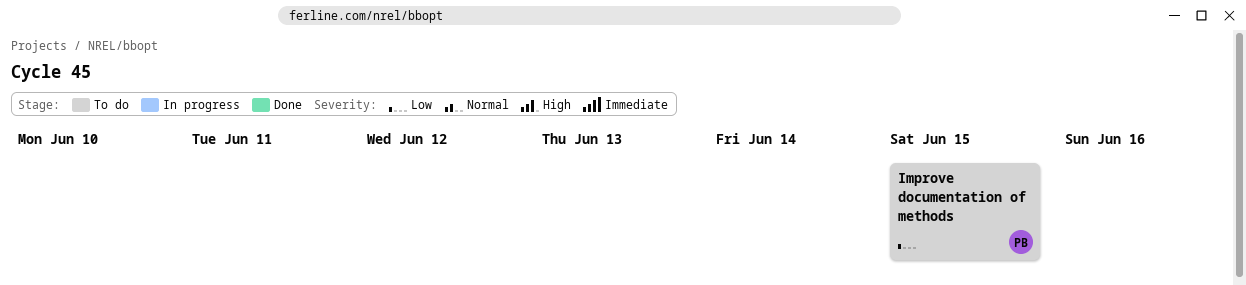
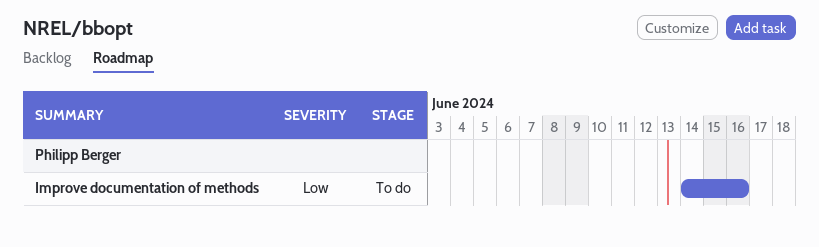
Improve documentation of methods, due: Jun 15 -> Jun 16

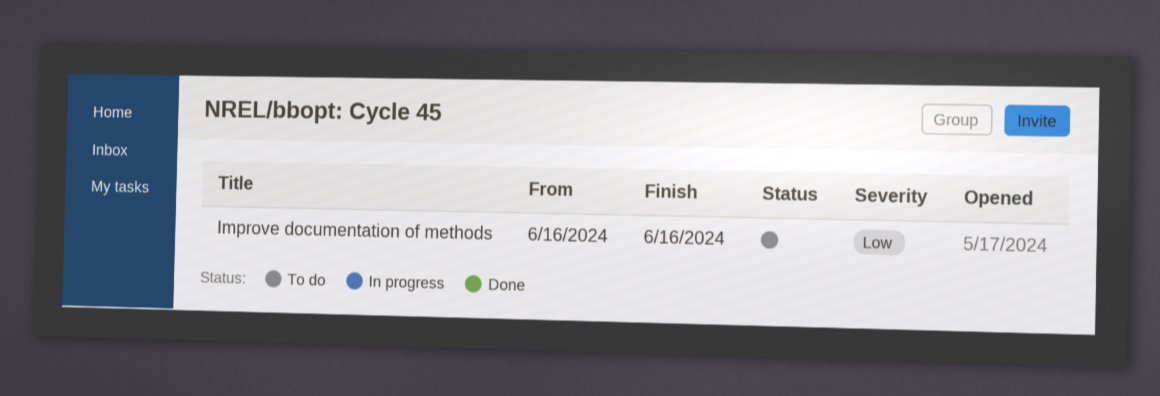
Improve documentation of methods, start: Jun 14 -> Jun 16

